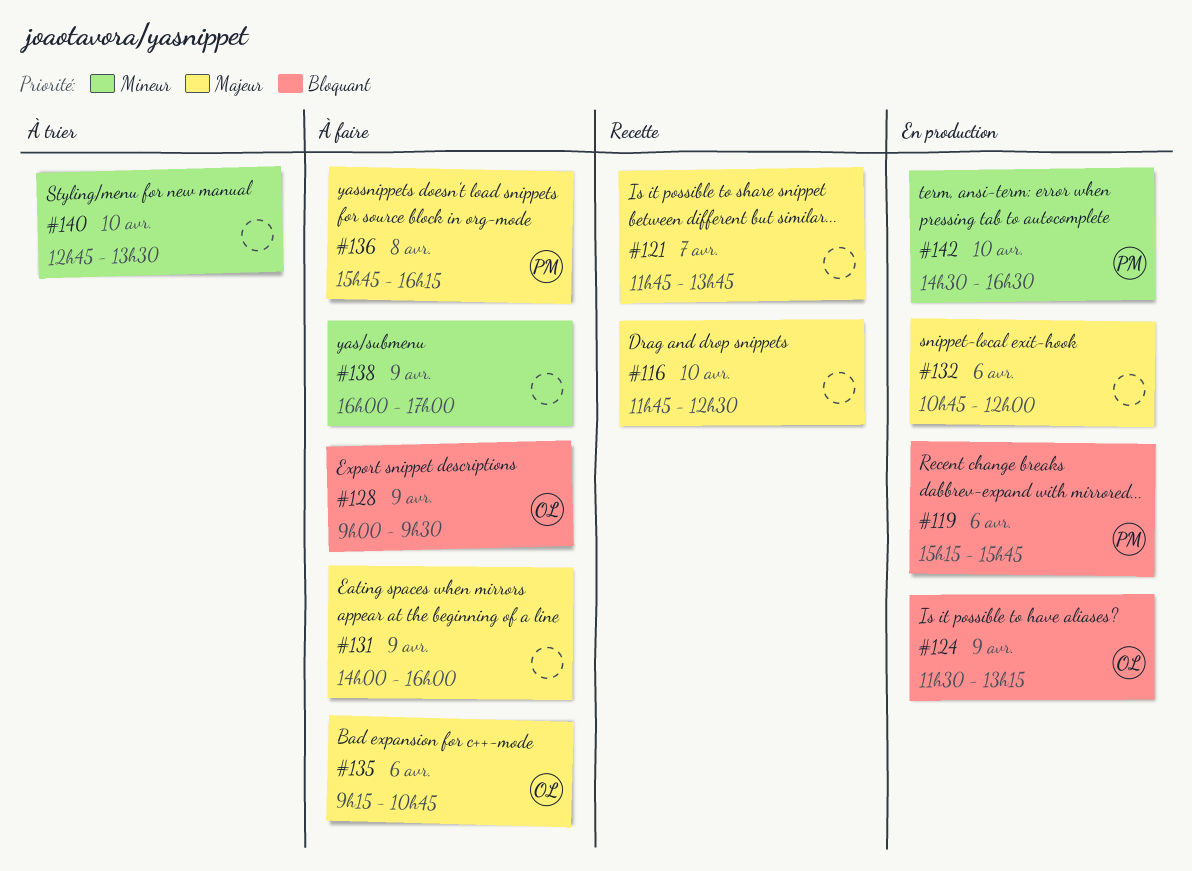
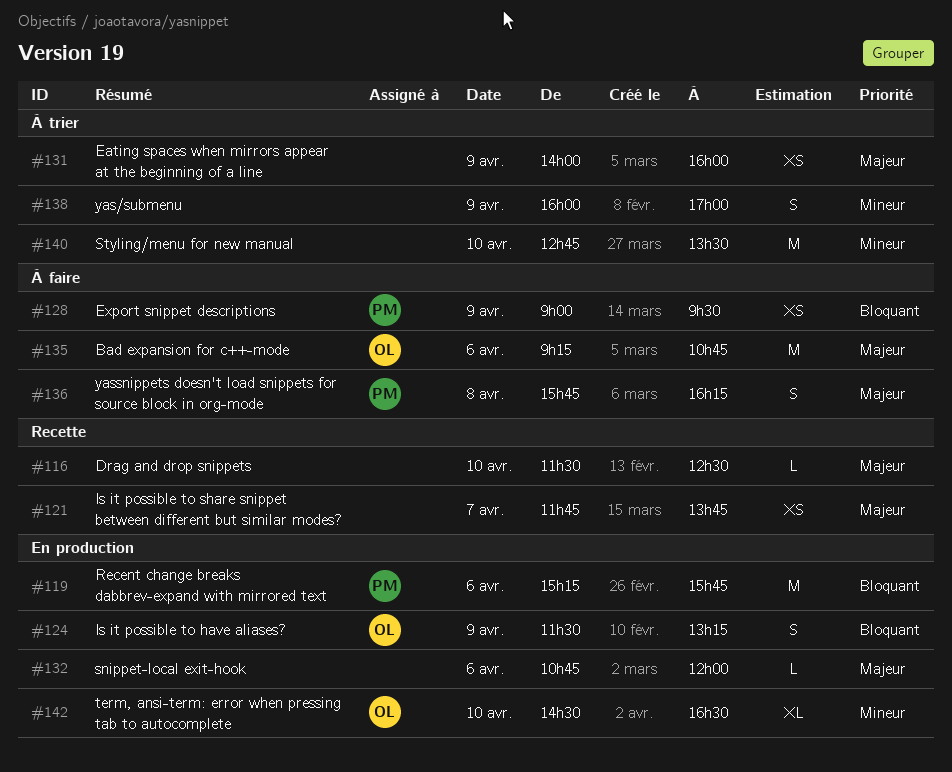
#116, begins: 11:45 -> 11:30
#128, owner: OL -> PM
#131, status: À faire -> À trier
#138, status: À faire -> À trier
#142, owner: PM -> OL

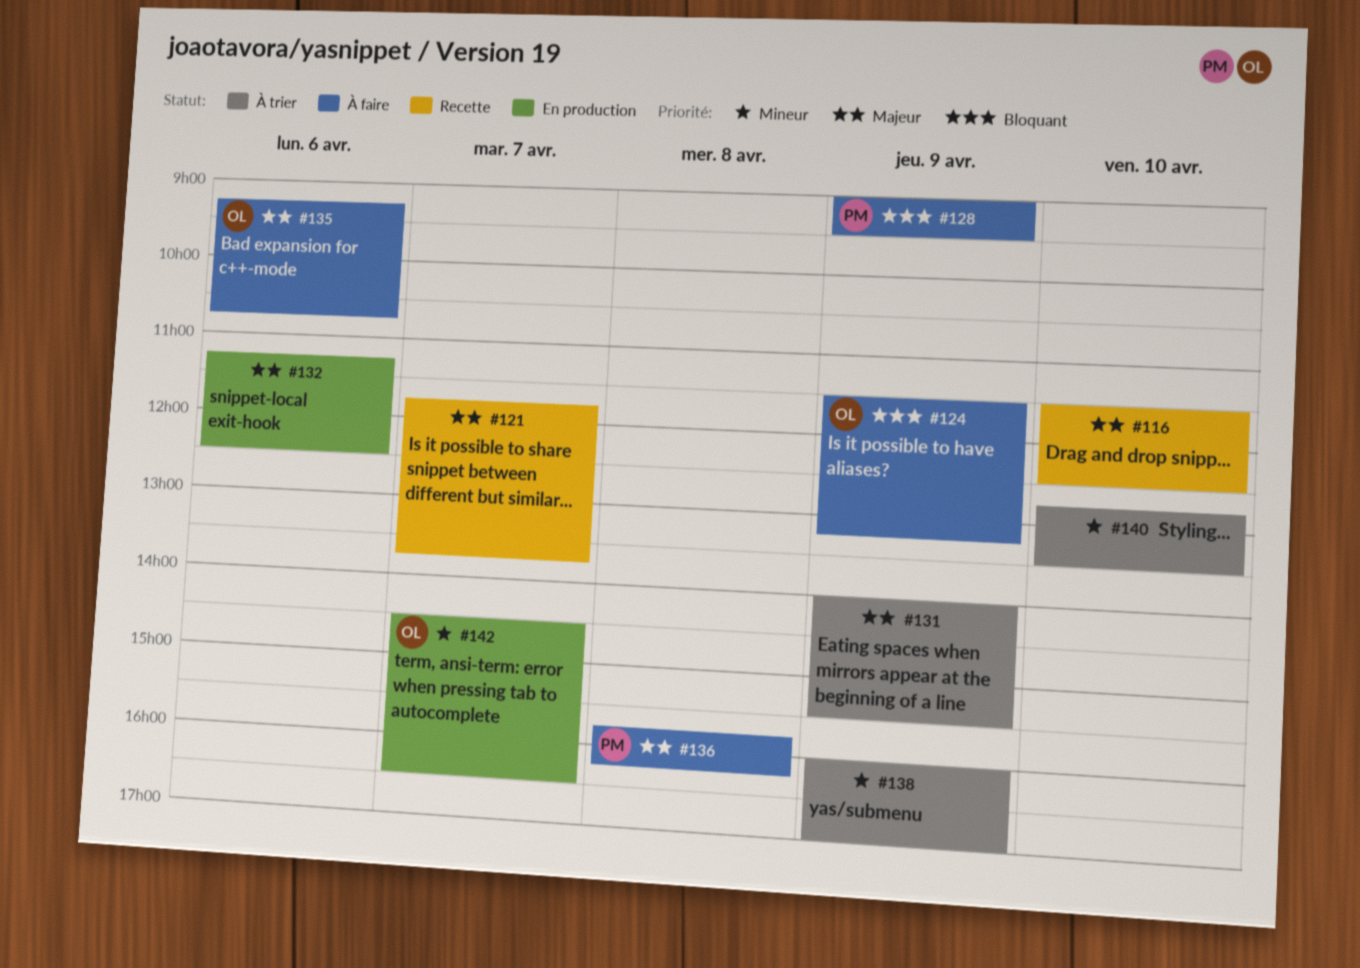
#119: present -> none
#124, status: En production -> À faire
#131, ends: 16:00 -> 15:30
#132, begins: 10:45 -> 11:15
#132, ends: 12:00 -> 12:30
#142, day: Apr 10 -> Apr 7

